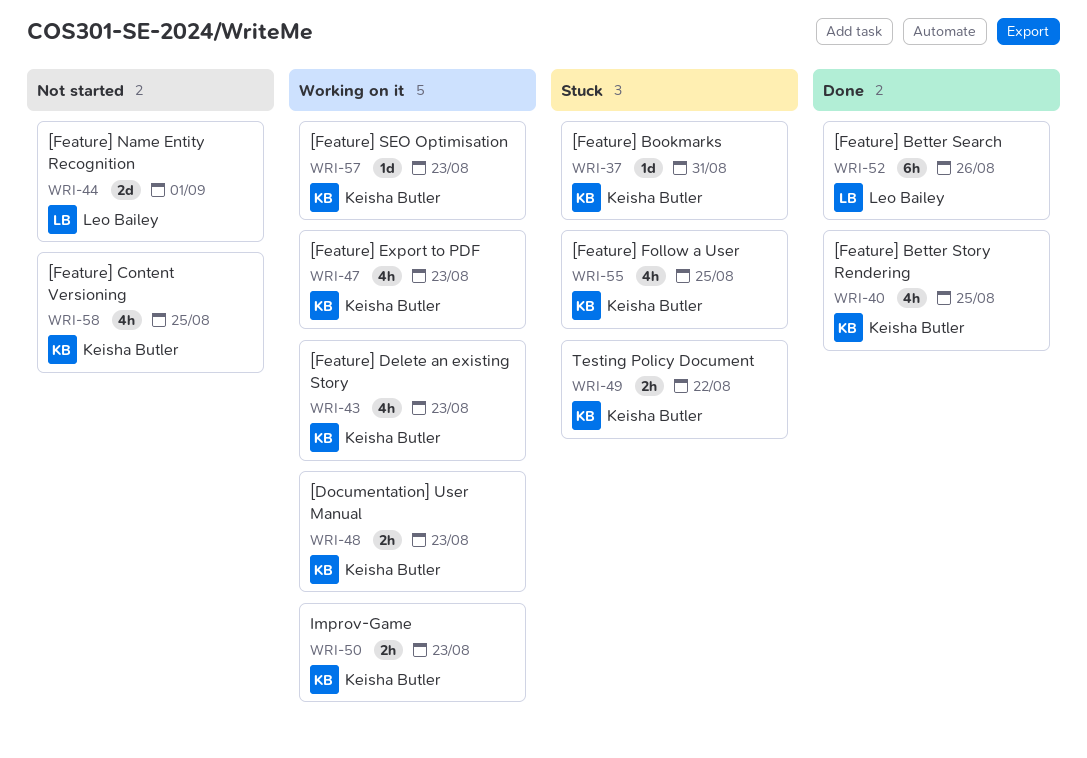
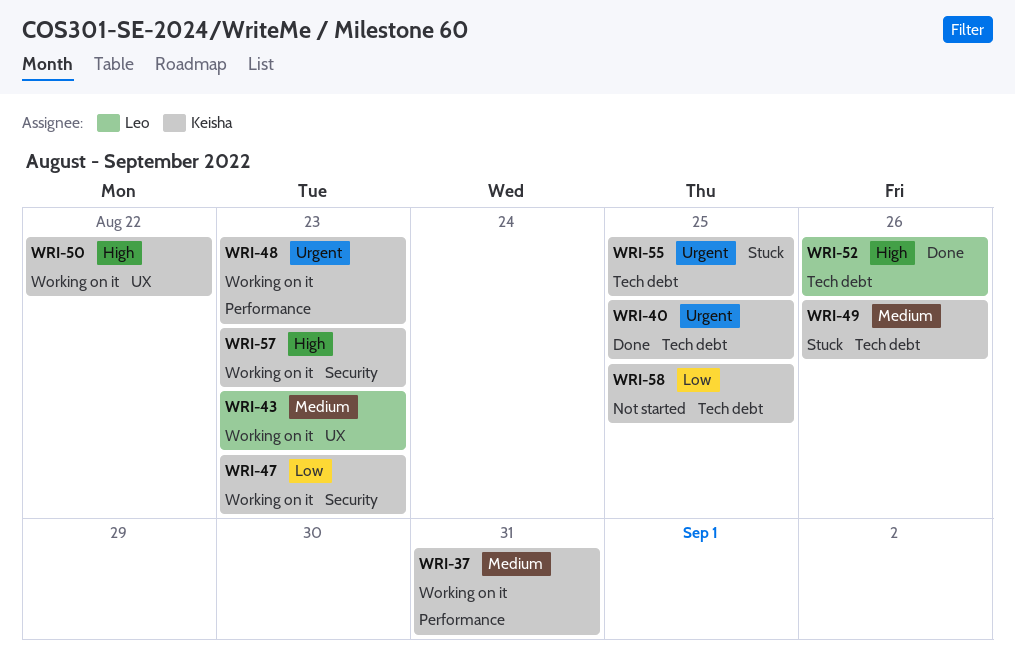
WRI-37, status: Stuck -> Working on it
WRI-43, owner: Keisha Butler -> Leo Bailey
WRI-44: present -> none
WRI-49, due: Aug 22 -> Aug 26
WRI-50, due: Aug 23 -> Aug 22

